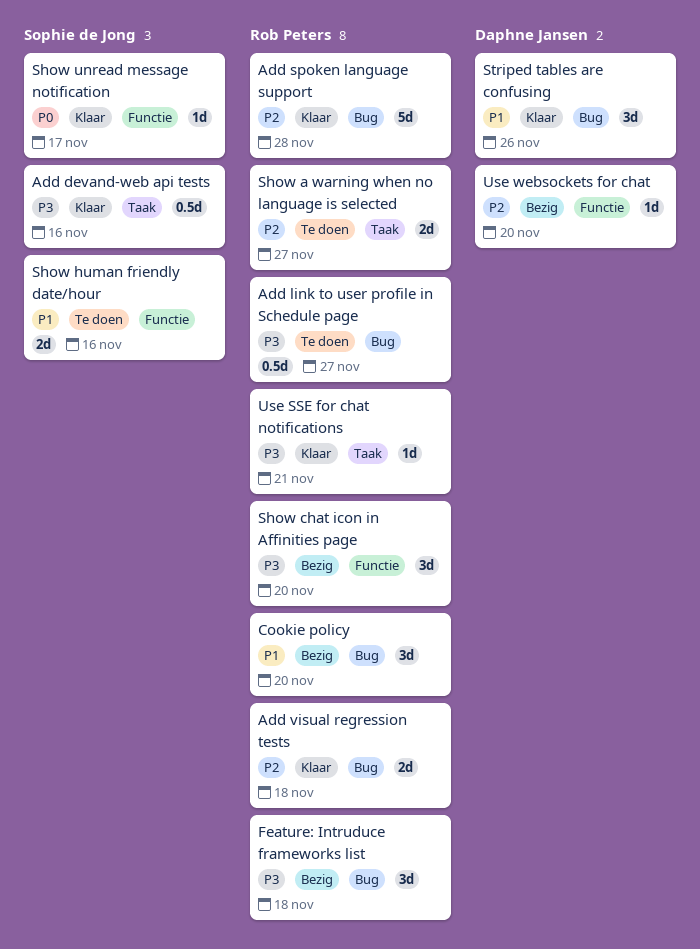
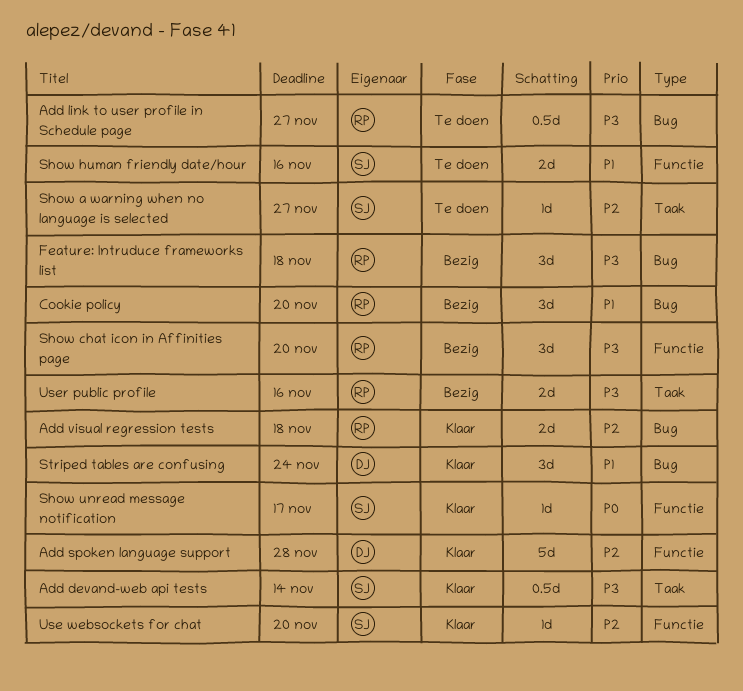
Add devand-web api tests, due: Nov 16 -> Nov 14
Add spoken language support, owner: Rob Peters -> Daphne Jansen
Add spoken language support, label: Bug -> Functie
Show a warning when no language is selected, owner: Rob Peters -> Sophie de Jong
Show a warning when no language is selected, estimate: 2d -> 1d
Striped tables are confusing, due: Nov 26 -> Nov 24
Use SSE for chat notifications: present -> none
Use websockets for chat, status: Bezig -> Klaar
Use websockets for chat, owner: Daphne Jansen -> Sophie de Jong
User public profile: none -> present

